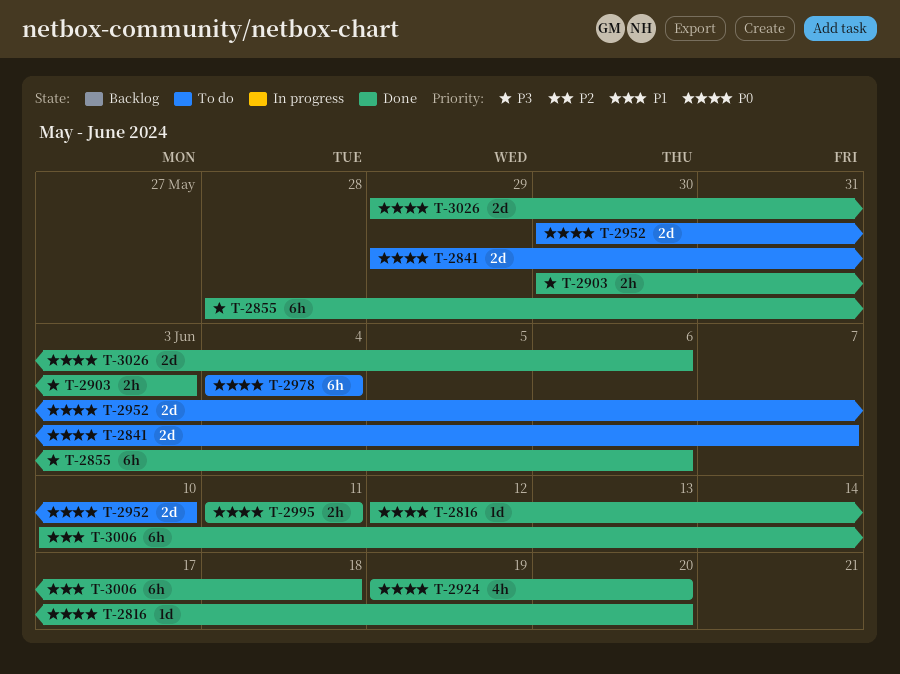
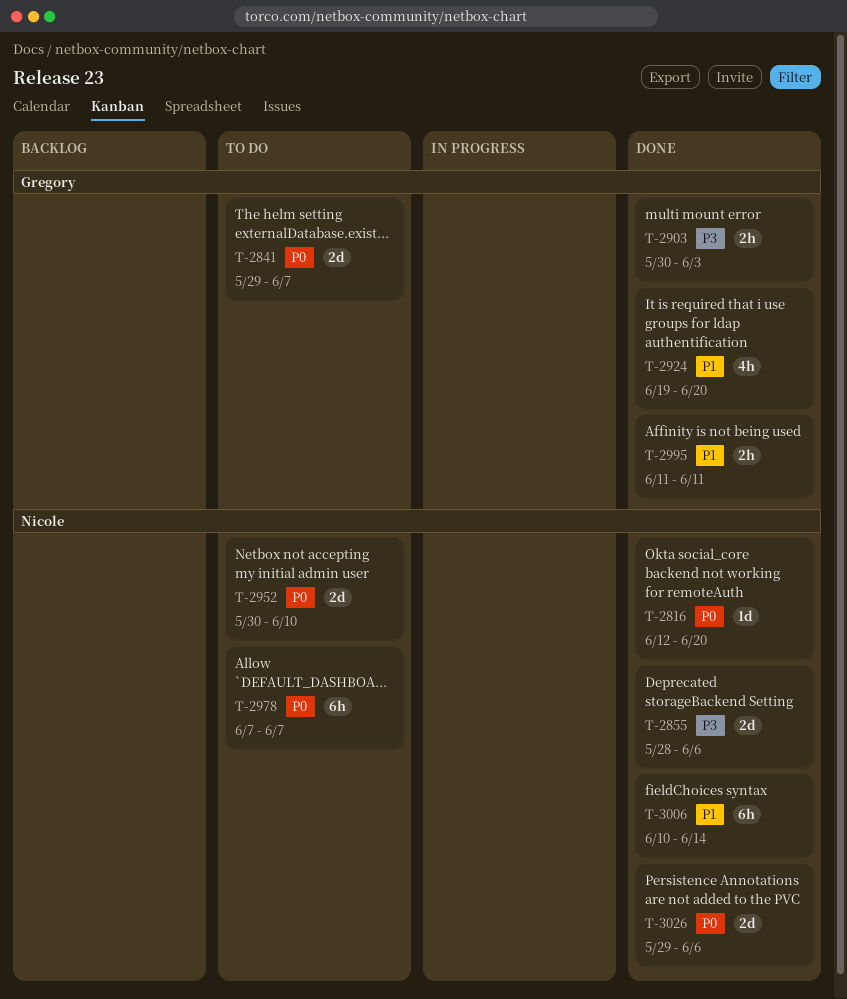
T-2855, estimate: 6h -> 2d
T-2924, priority: P0 -> P1
T-2978, start: Jun 4 -> Jun 7
T-2978, due: Jun 4 -> Jun 7
T-2995, priority: P0 -> P1
T-3006, due: Jun 18 -> Jun 14

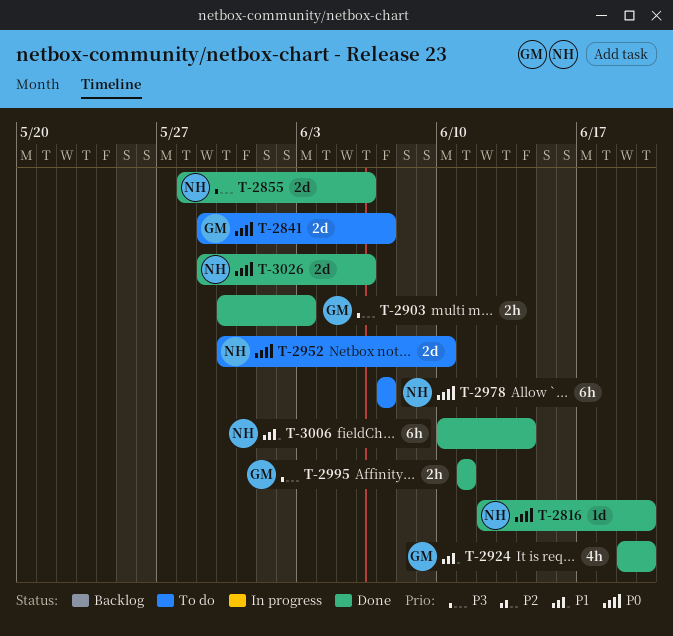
T-2995, priority: P1 -> P3

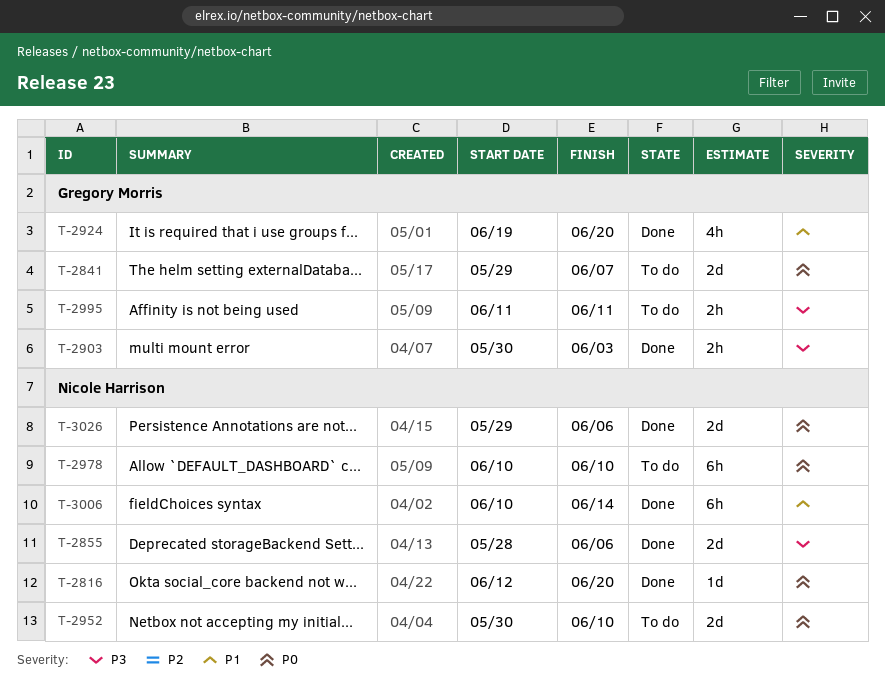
T-2978, start: Jun 7 -> Jun 10
T-2978, due: Jun 7 -> Jun 10
T-2995, status: Done -> To do

